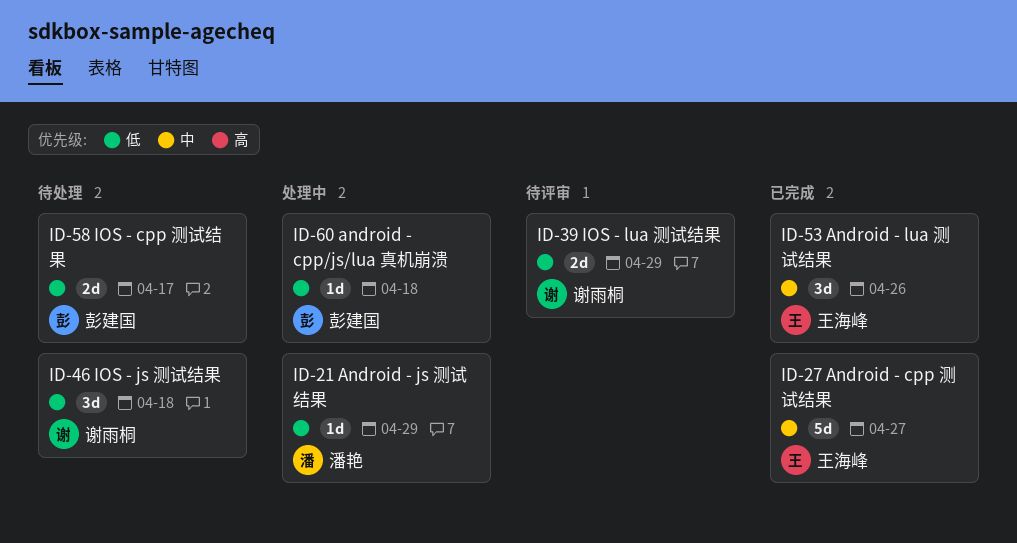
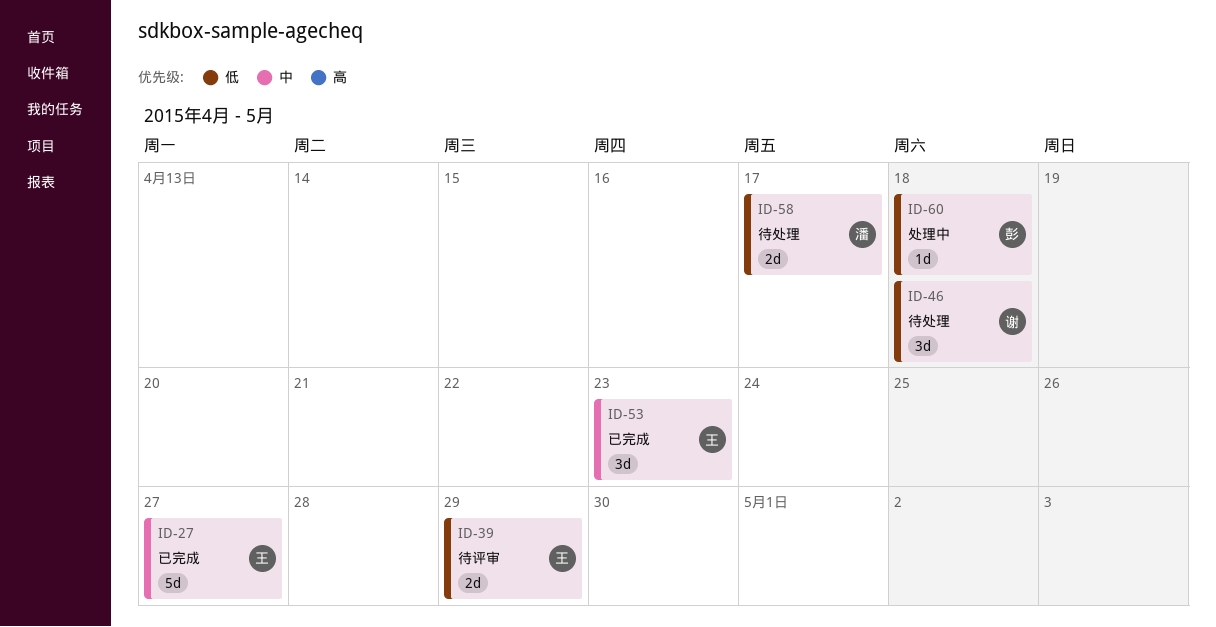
ID-21: present -> none
ID-39, owner: 谢雨桐 -> 王海峰
ID-53, due: Apr 26 -> Apr 23
ID-58, owner: 彭建国 -> 潘艳

